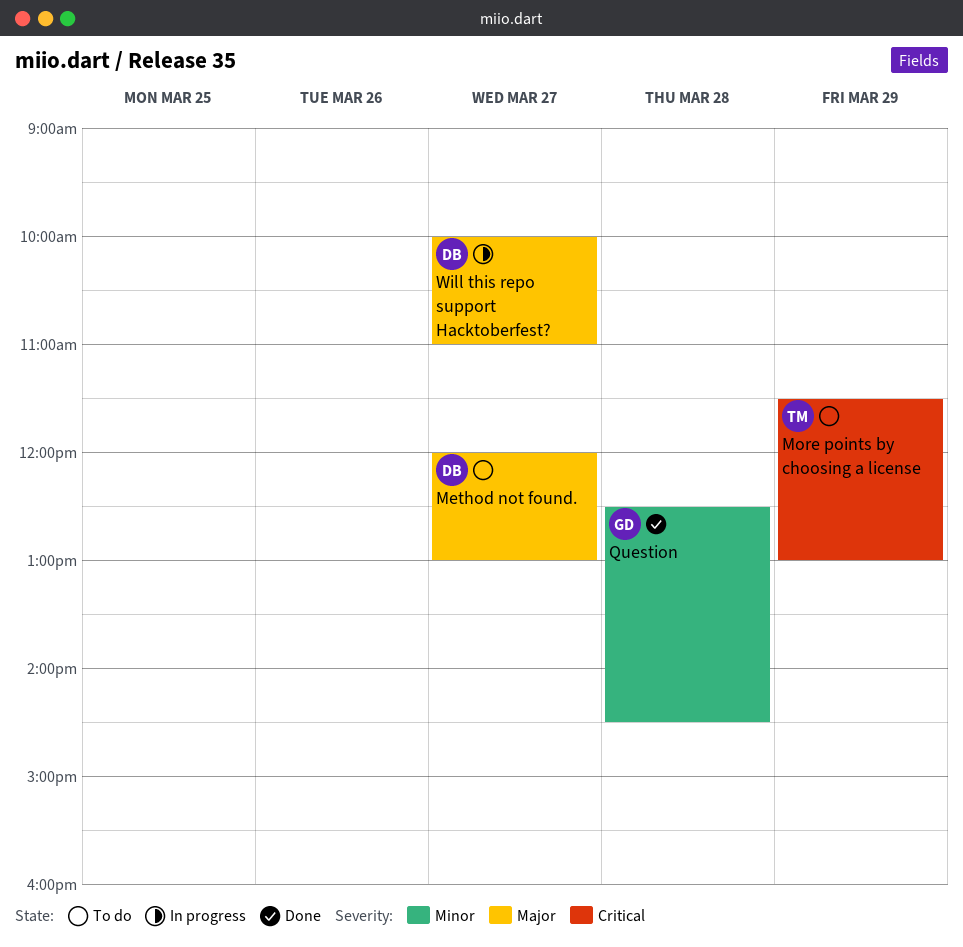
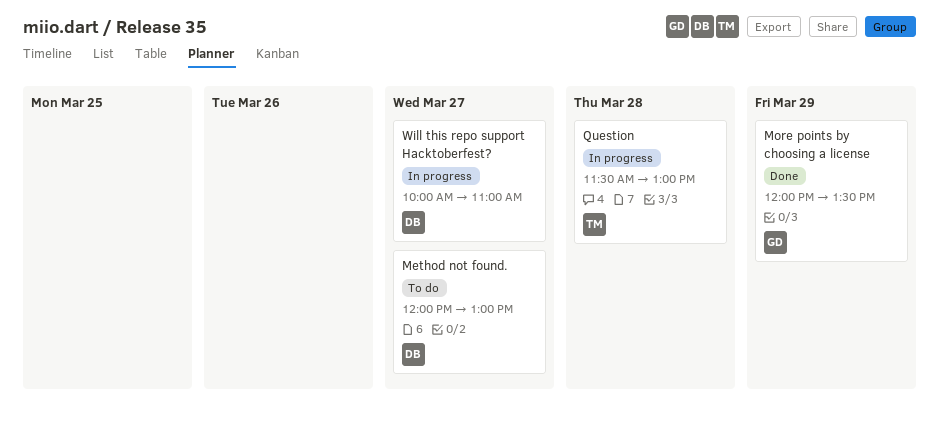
More points by choosing a license, status: To do -> Done
More points by choosing a license, owner: TM -> GD
More points by choosing a license, begins: 11:30 -> 12:00
More points by choosing a license, ends: 13:00 -> 13:30
Question, status: Done -> In progress
Question, owner: GD -> TM
Question, begins: 12:30 -> 11:30
Question, ends: 14:30 -> 13:00

